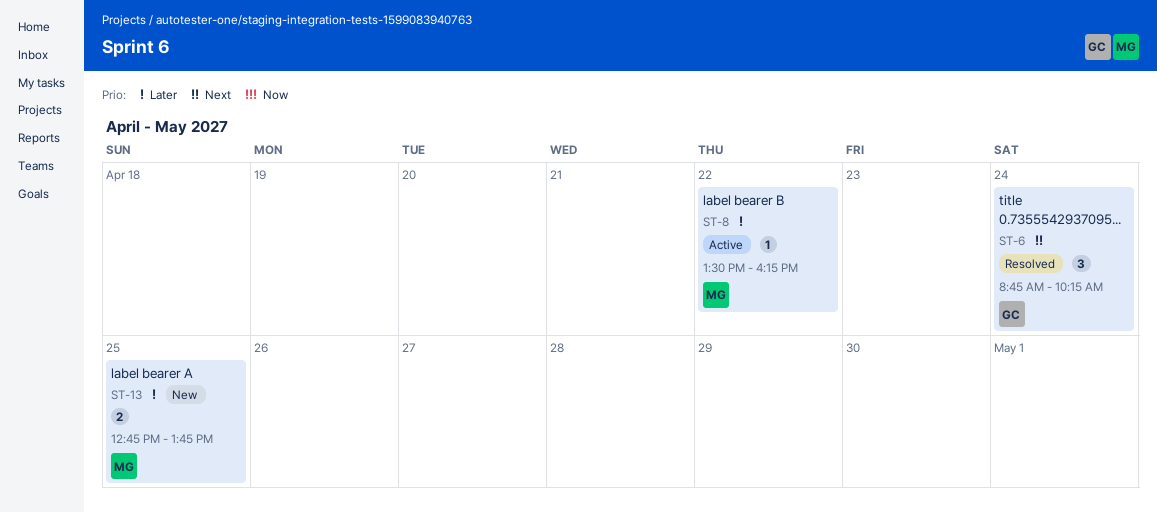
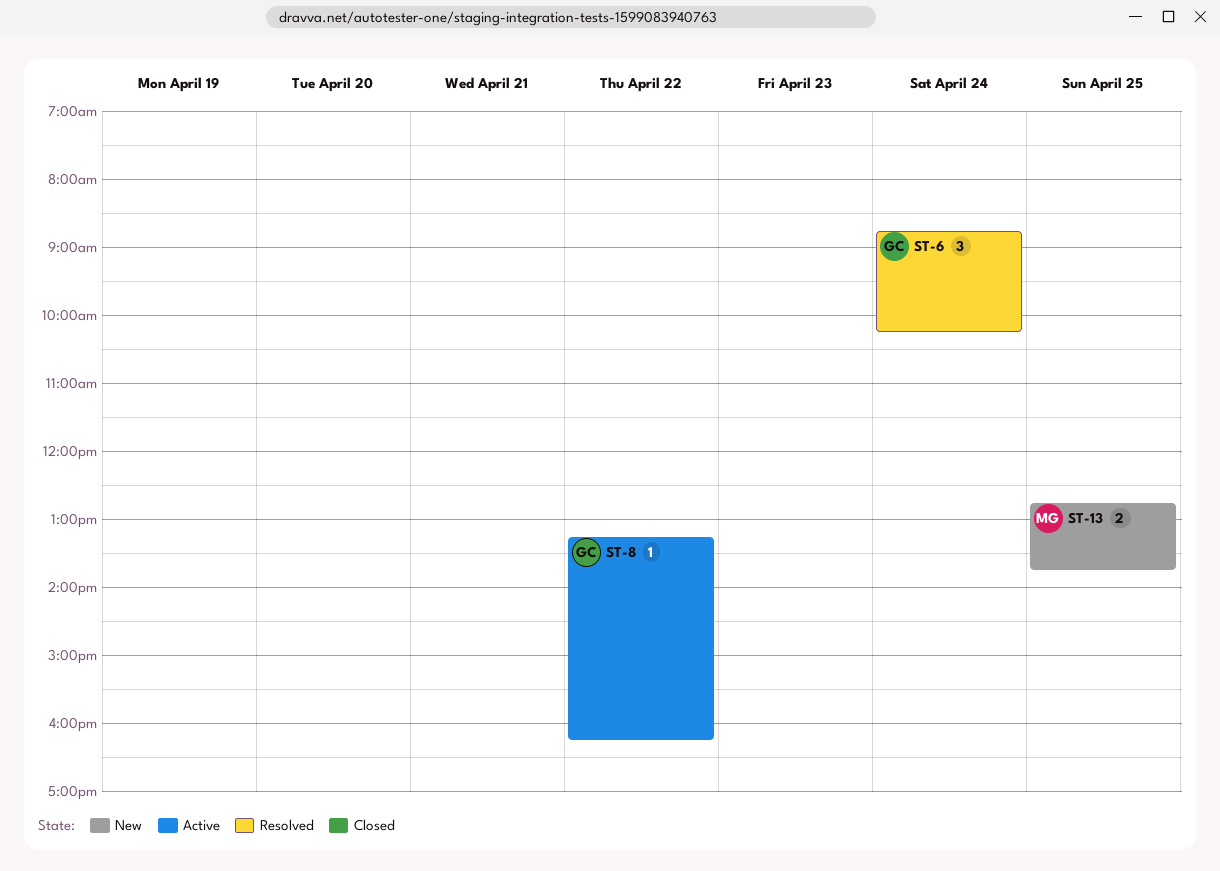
ST-8, owner: MG -> GC
ST-8, begins: 13:30 -> 13:15

